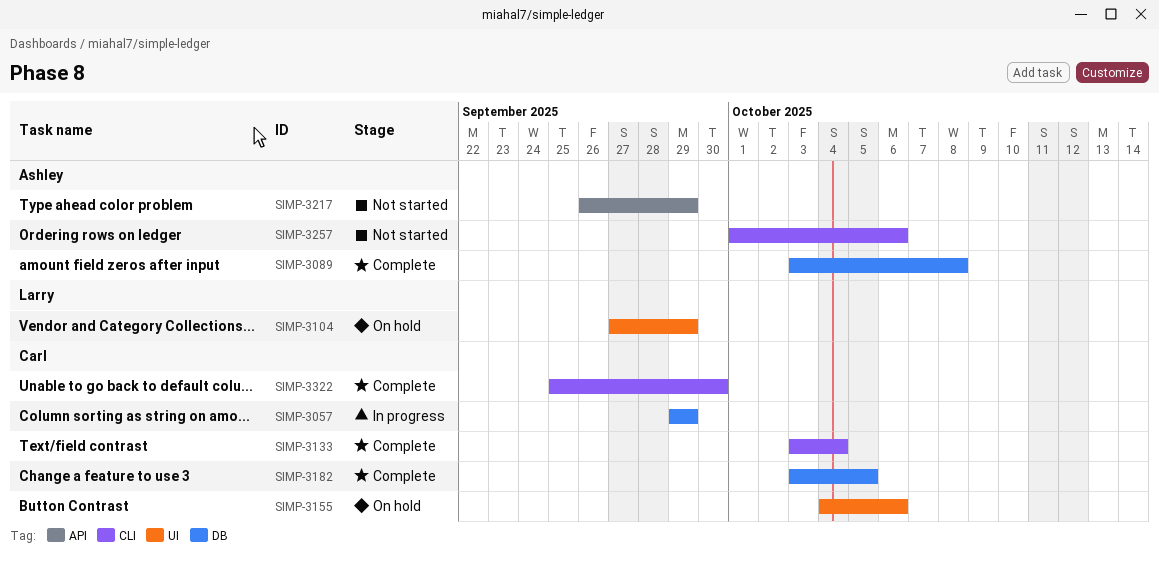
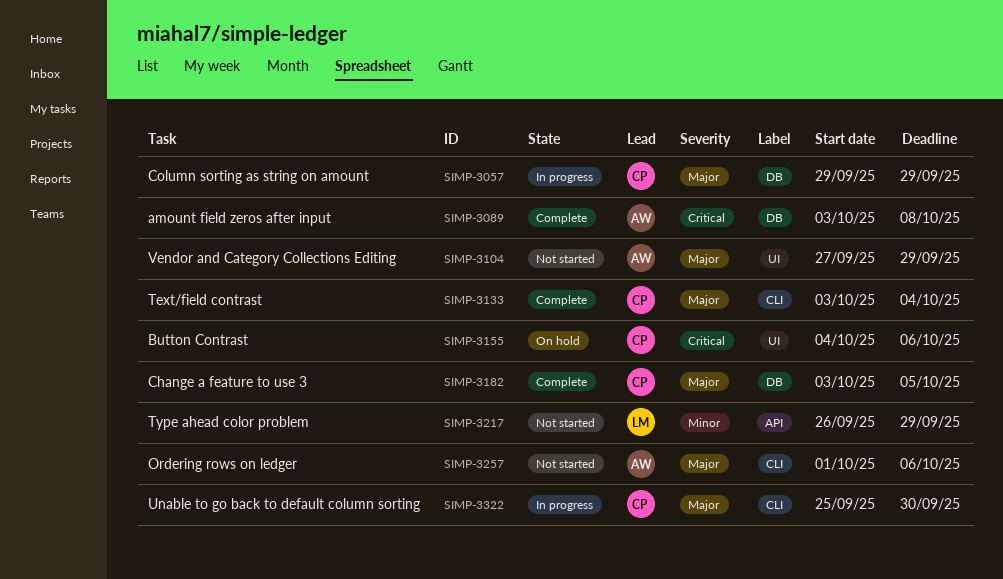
SIMP-3104, status: On hold -> Not started
SIMP-3104, owner: Larry -> Ashley
SIMP-3217, owner: Ashley -> Larry
SIMP-3322, status: Complete -> In progress

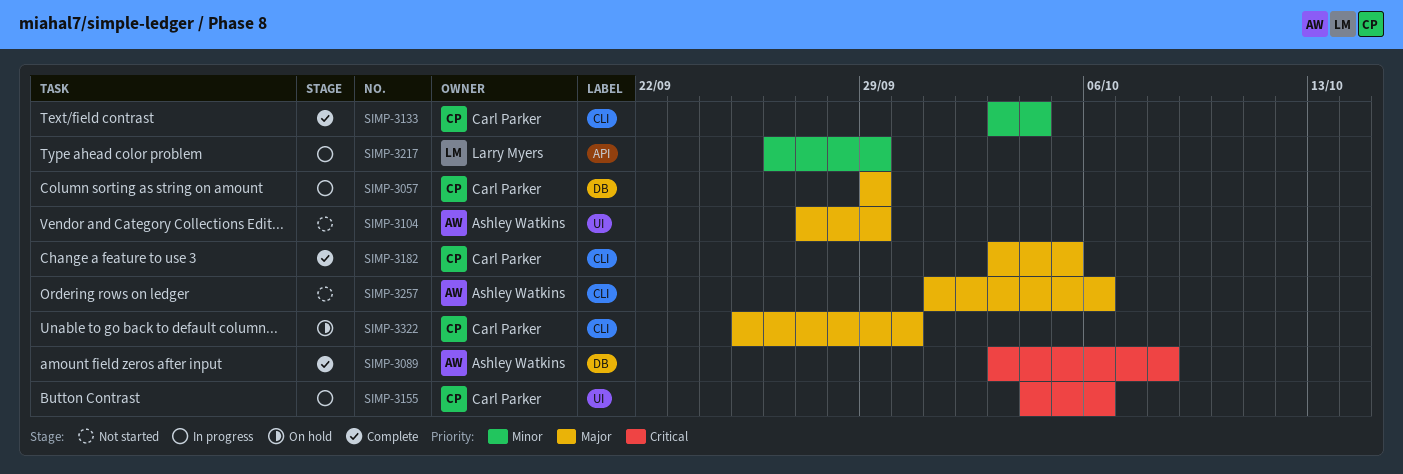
SIMP-3133, priority: Major -> Minor
SIMP-3155, status: On hold -> In progress
SIMP-3182, label: DB -> CLI
SIMP-3217, status: Not started -> In progress
SIMP-3322, status: In progress -> On hold

